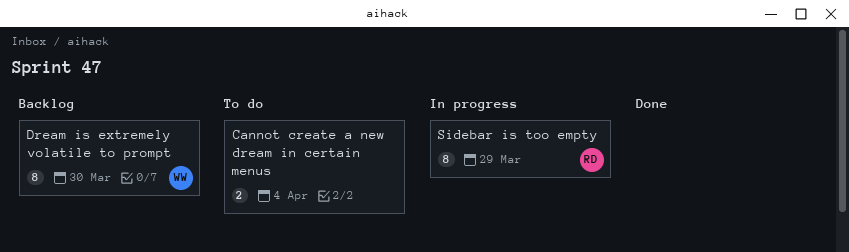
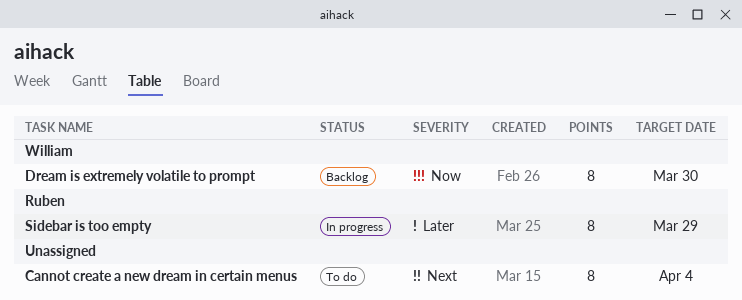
Cannot create a new dream in certain menus, estimate: 2 -> 8

